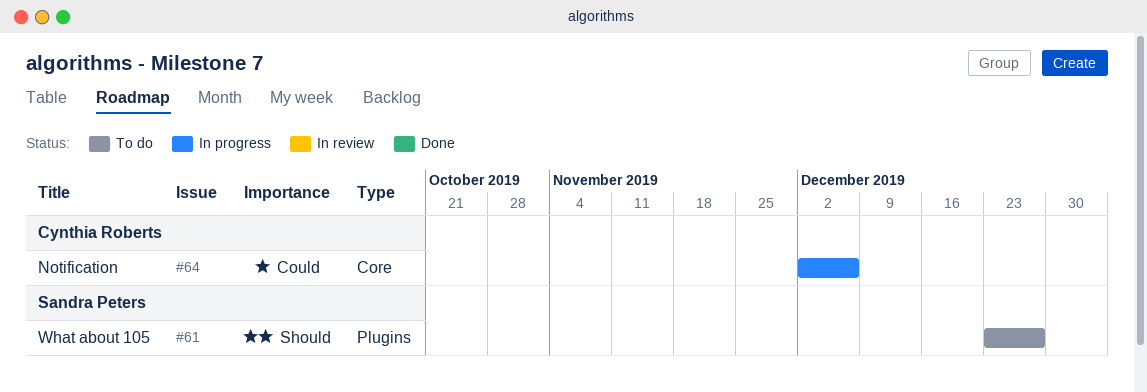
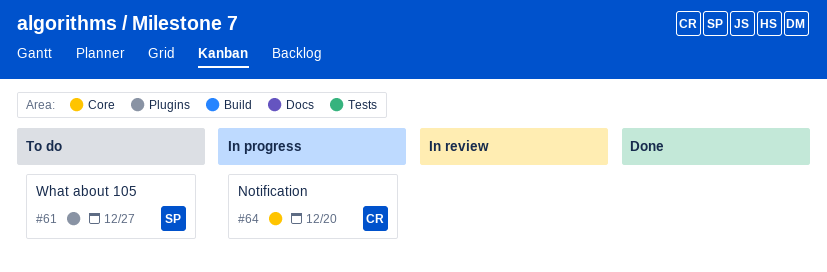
#64, due: Dec 6 -> Dec 20

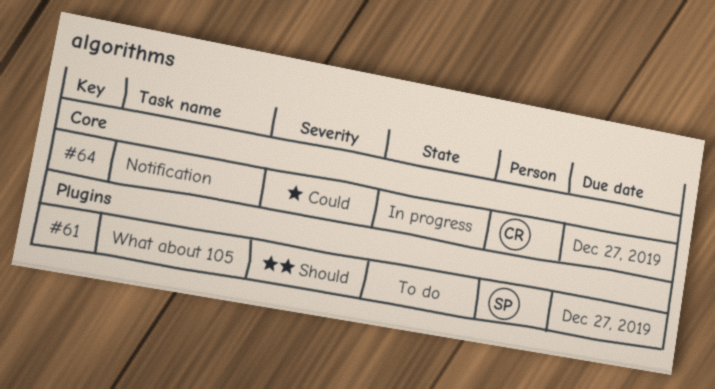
#64, due: Dec 20 -> Dec 27

